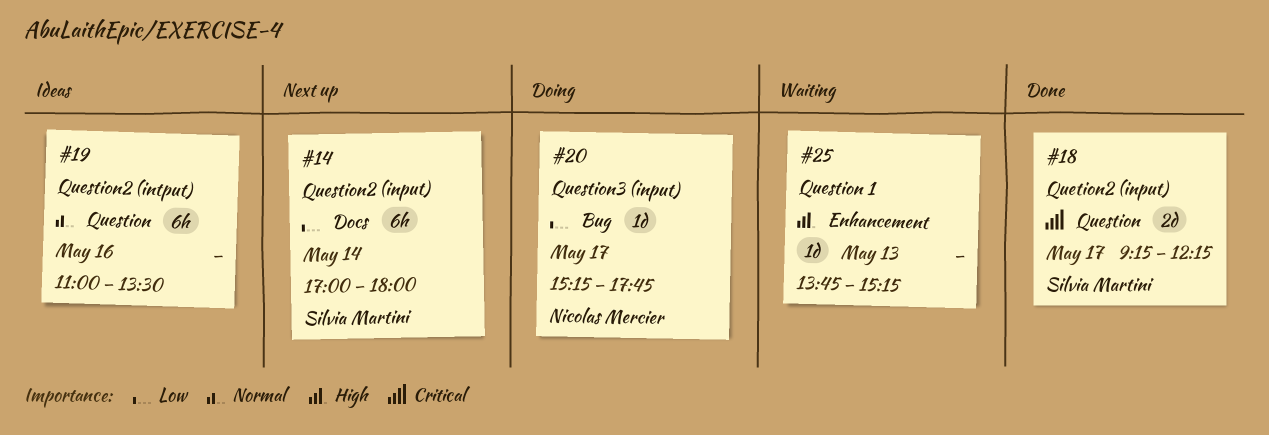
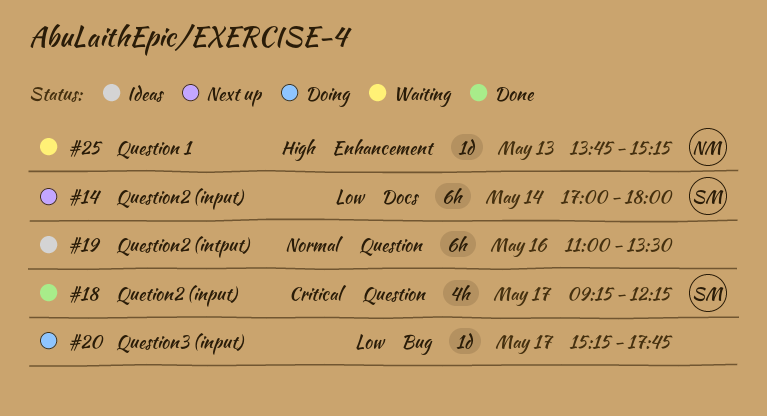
#18, estimate: 2d -> 4h
#20, owner: Nicolas Mercier -> none
#25, owner: none -> Nicolas Mercier

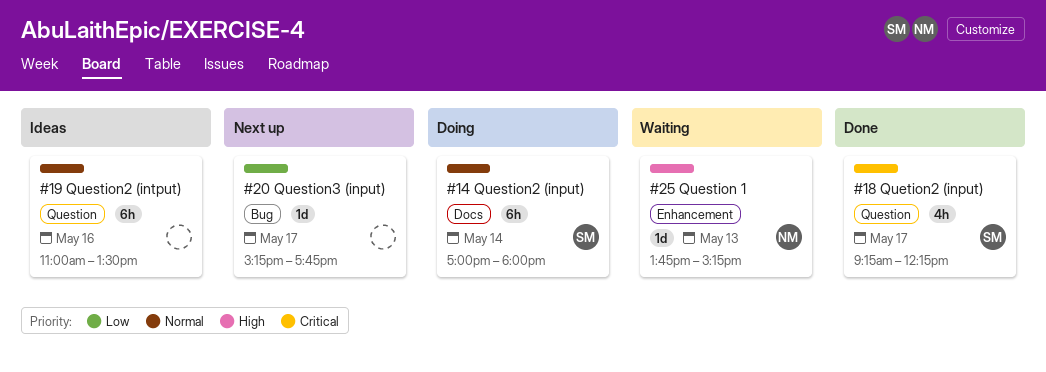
#14, status: Next up -> Doing
#14, priority: Low -> Normal
#20, status: Doing -> Next up

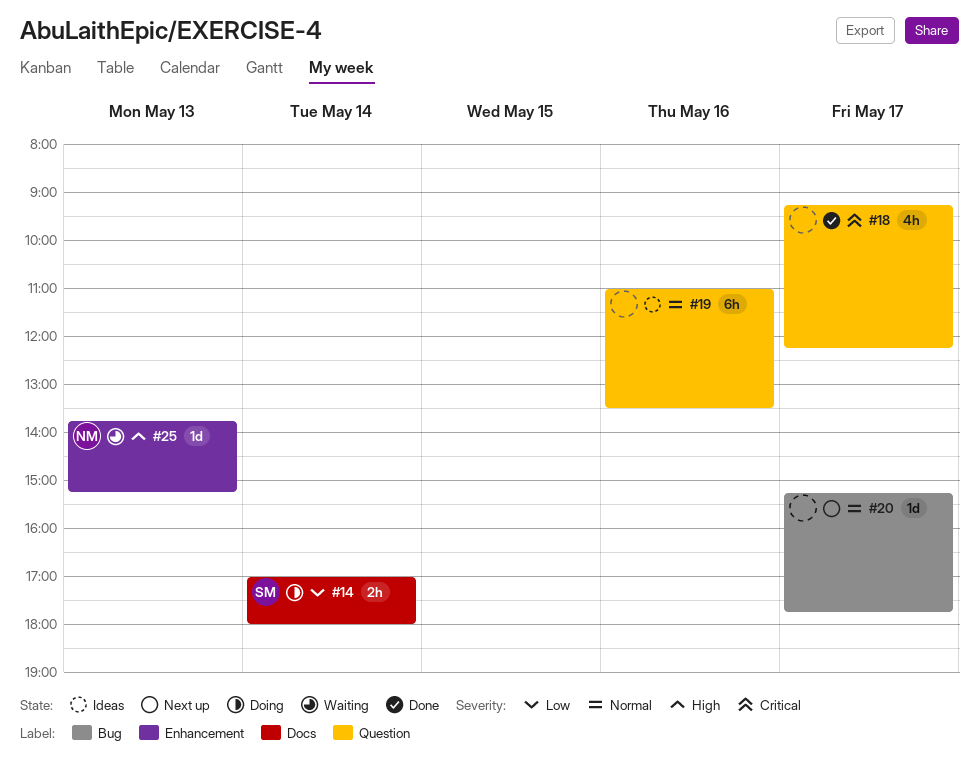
#14, priority: Normal -> Low
#14, estimate: 6h -> 2h
#18, owner: SM -> none
#20, priority: Low -> Normal

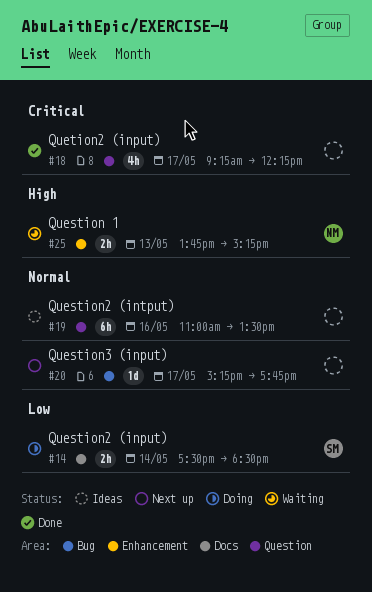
#14, begins: 17:00 -> 17:30
#14, ends: 18:00 -> 18:30
#25, estimate: 1d -> 2h

